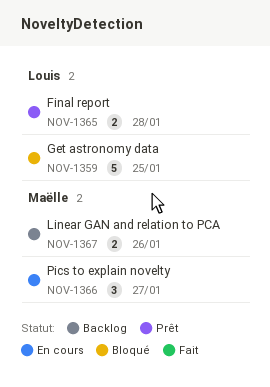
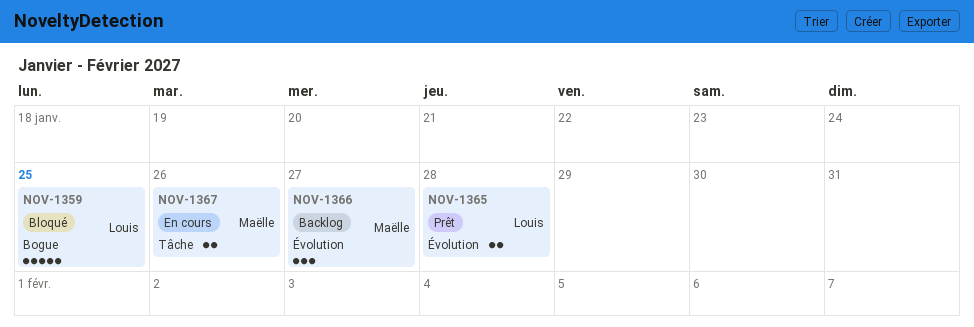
NOV-1366, status: En cours -> Backlog
NOV-1367, status: Backlog -> En cours

